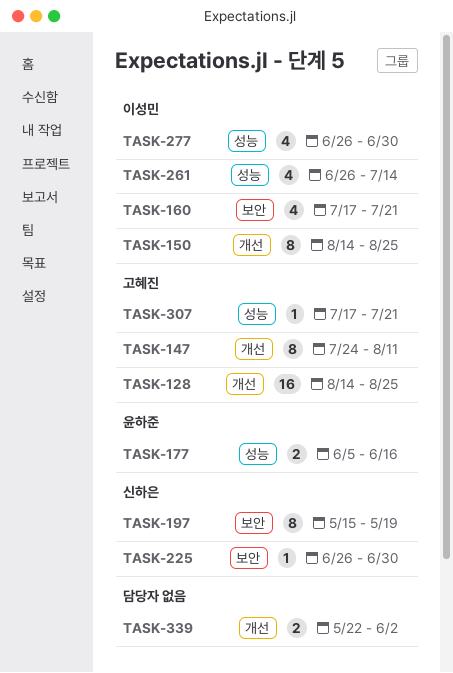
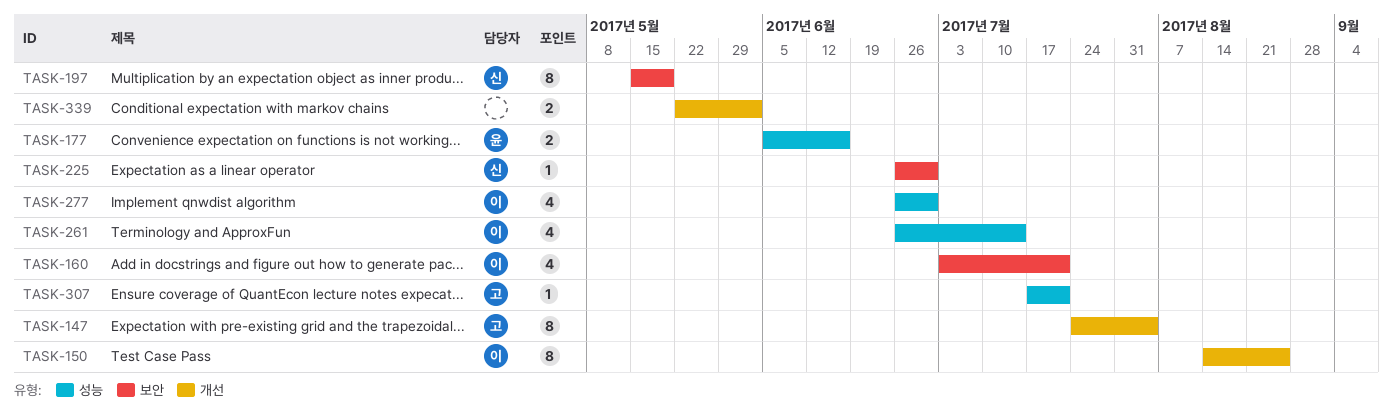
TASK-128: present -> none
TASK-147, due: Aug 11 -> Aug 4
TASK-160, start: Jul 17 -> Jul 3

